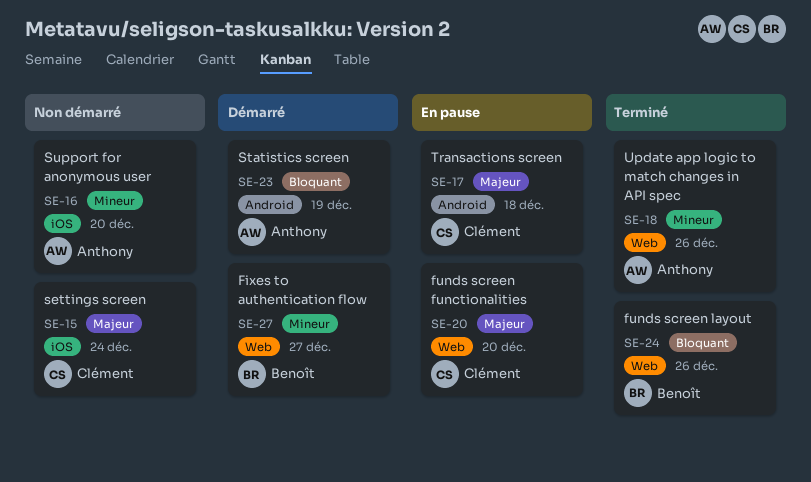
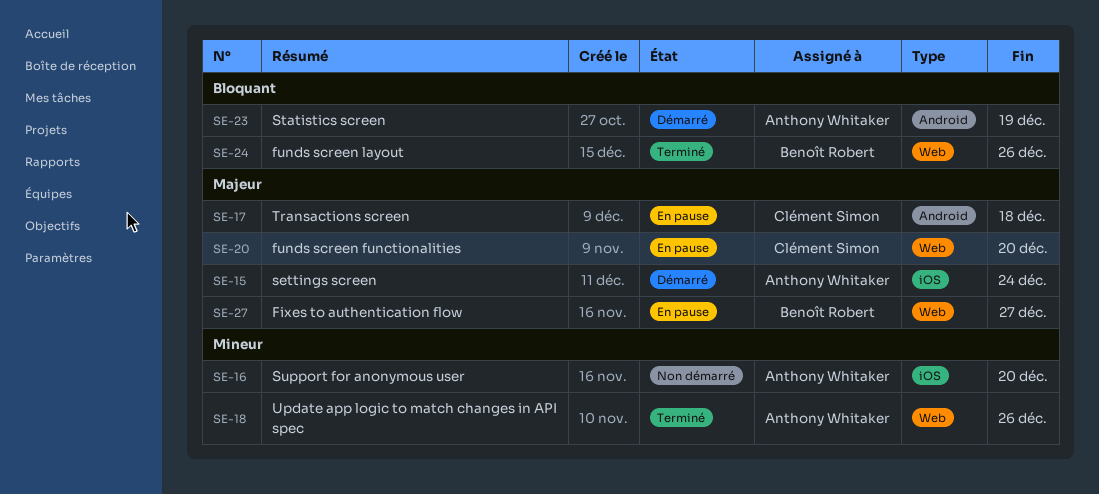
SE-15, status: Non démarré -> Démarré
SE-15, owner: Clément Simon -> Anthony Whitaker
SE-27, status: Démarré -> En pause
SE-27, priority: Mineur -> Majeur

